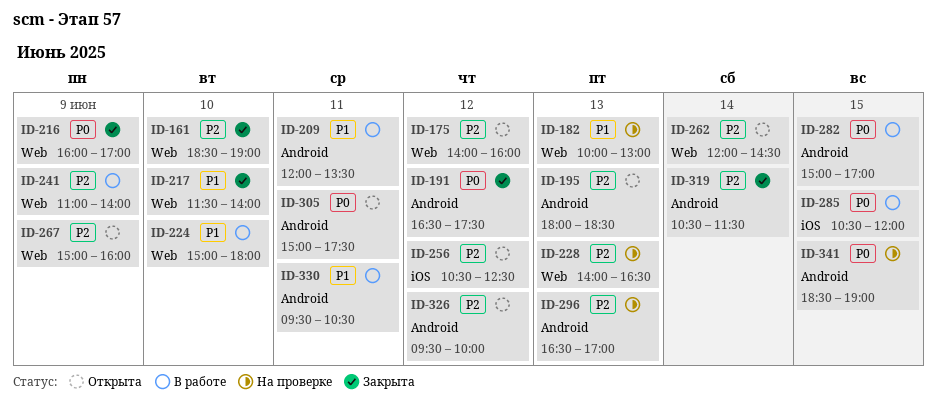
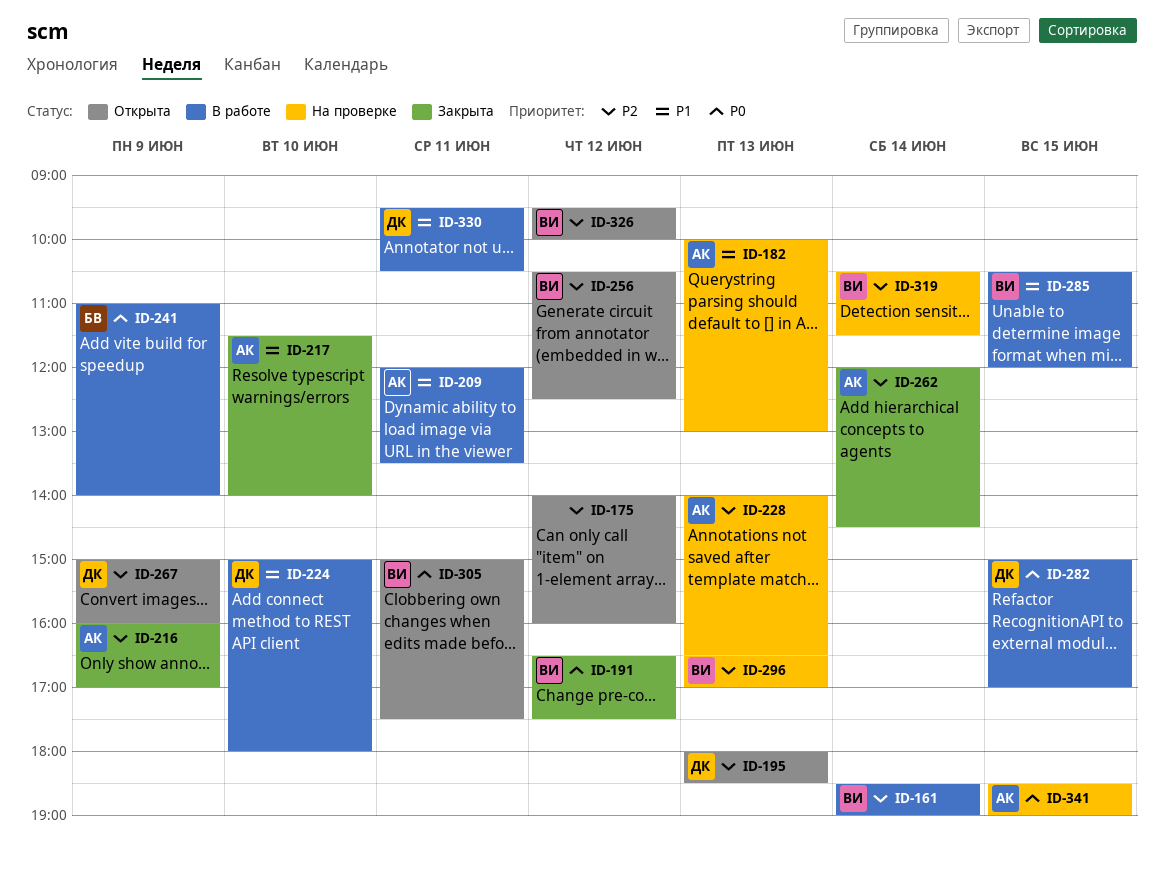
ID-161, status: Закрыта -> В работе
ID-161, day: Jun 10 -> Jun 14
ID-216, priority: P0 -> P2
ID-241, priority: P2 -> P0
ID-262, status: Открыта -> Закрыта
ID-285, priority: P0 -> P1
ID-319, status: Закрыта -> На проверке

